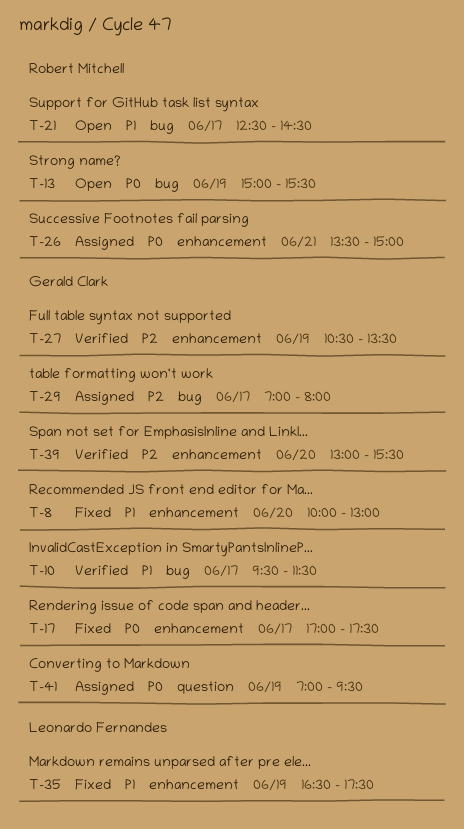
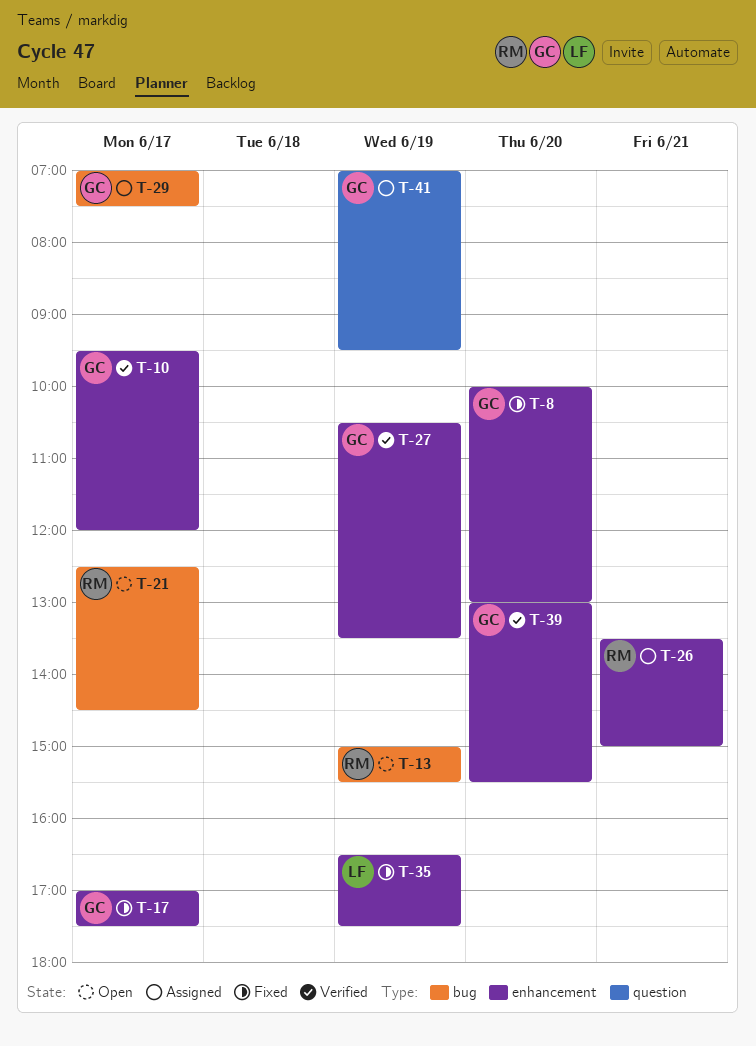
T-10, label: bug -> enhancement
T-10, ends: 11:30 -> 12:00
T-29, ends: 08:00 -> 07:30

